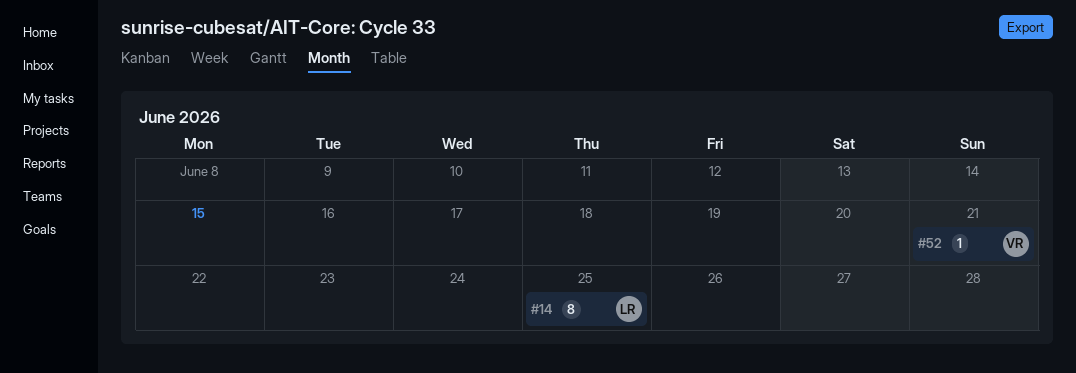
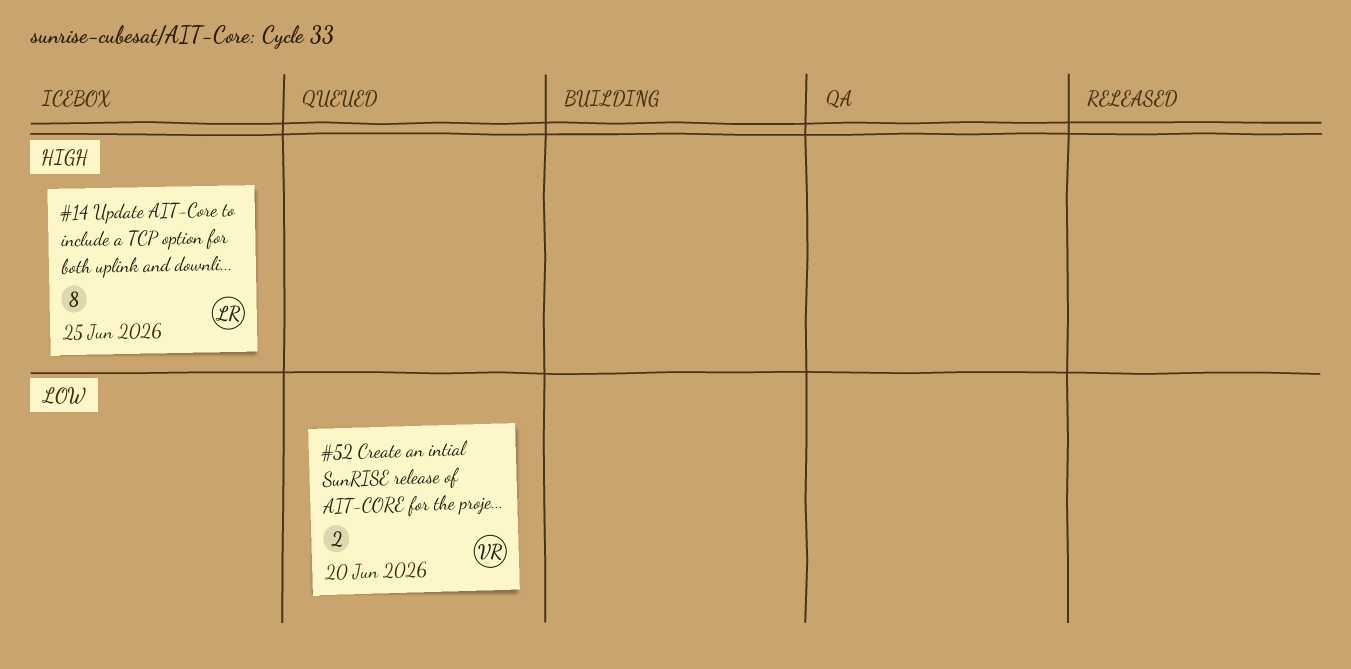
#52, estimate: 1 -> 2
#52, due: Jun 21 -> Jun 20

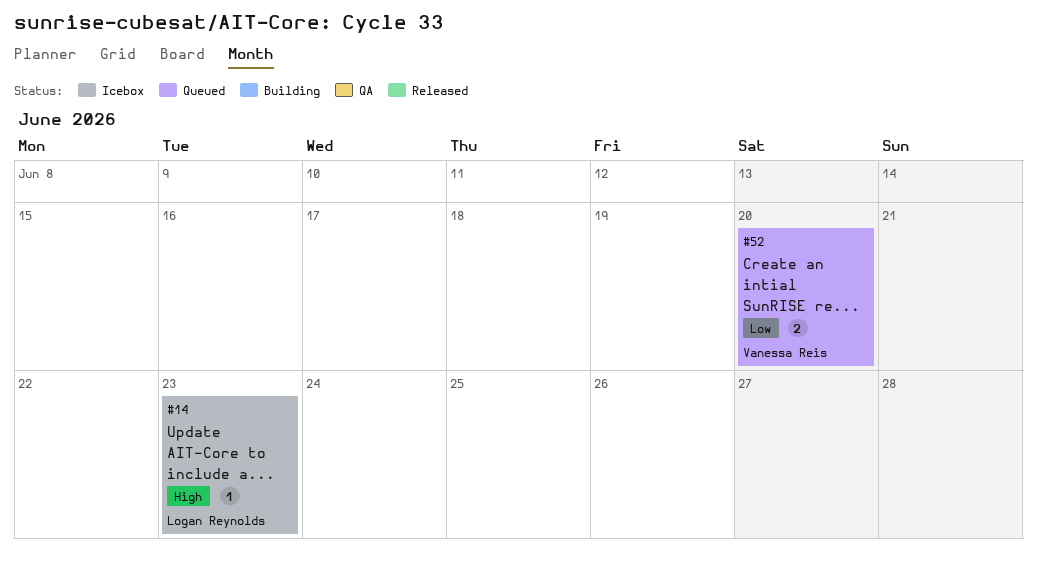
#14, estimate: 8 -> 1
#14, due: Jun 25 -> Jun 23

